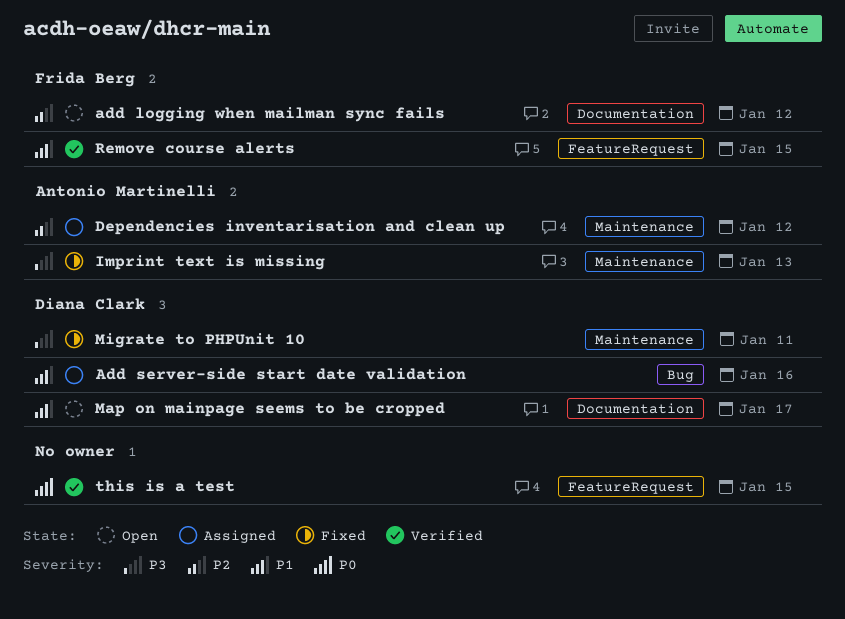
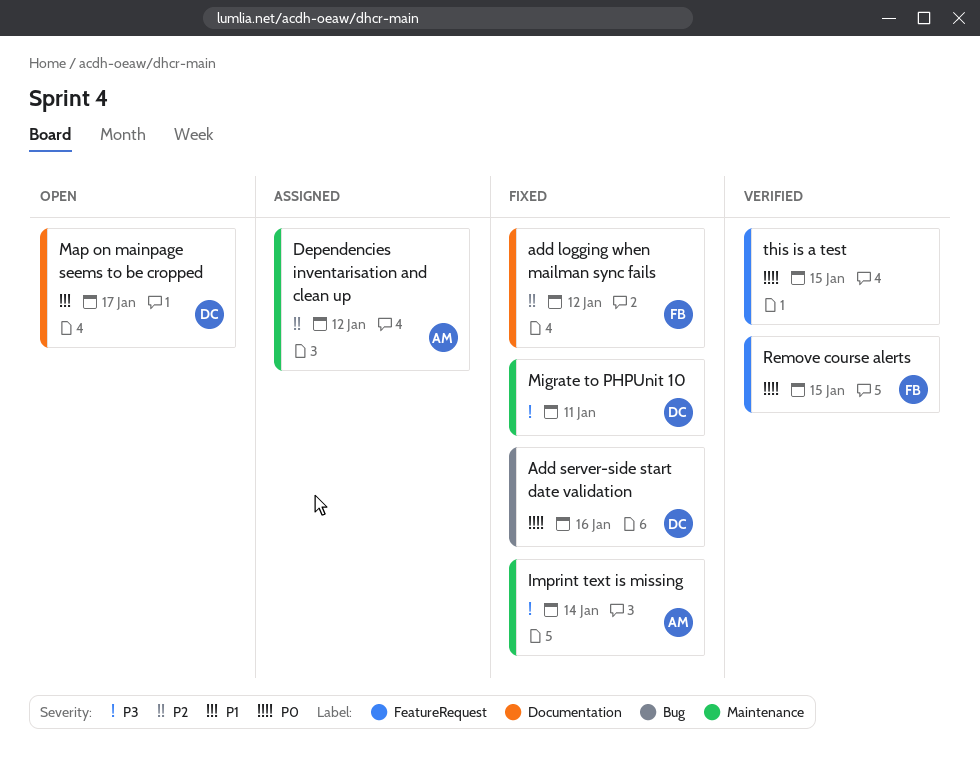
add logging when mailman sync fails, status: Open -> Fixed
Add server-side start date validation, status: Assigned -> Fixed
Add server-side start date validation, priority: P1 -> P0
Imprint text is missing, due: Jan 13 -> Jan 14
Remove course alerts, priority: P1 -> P0

